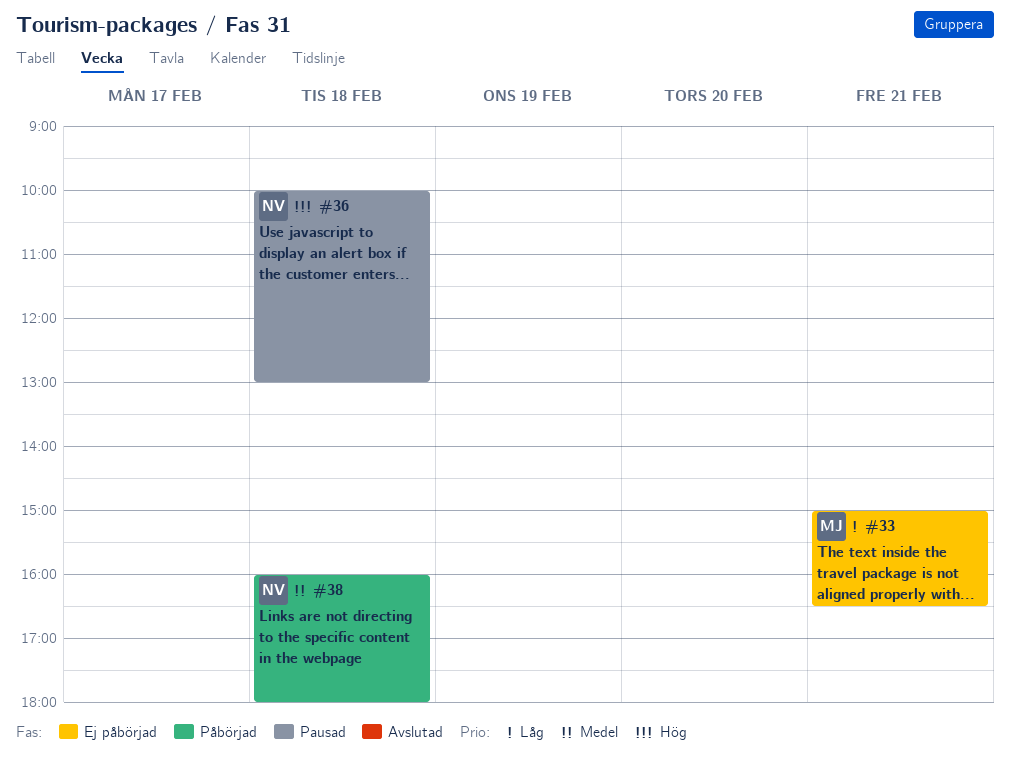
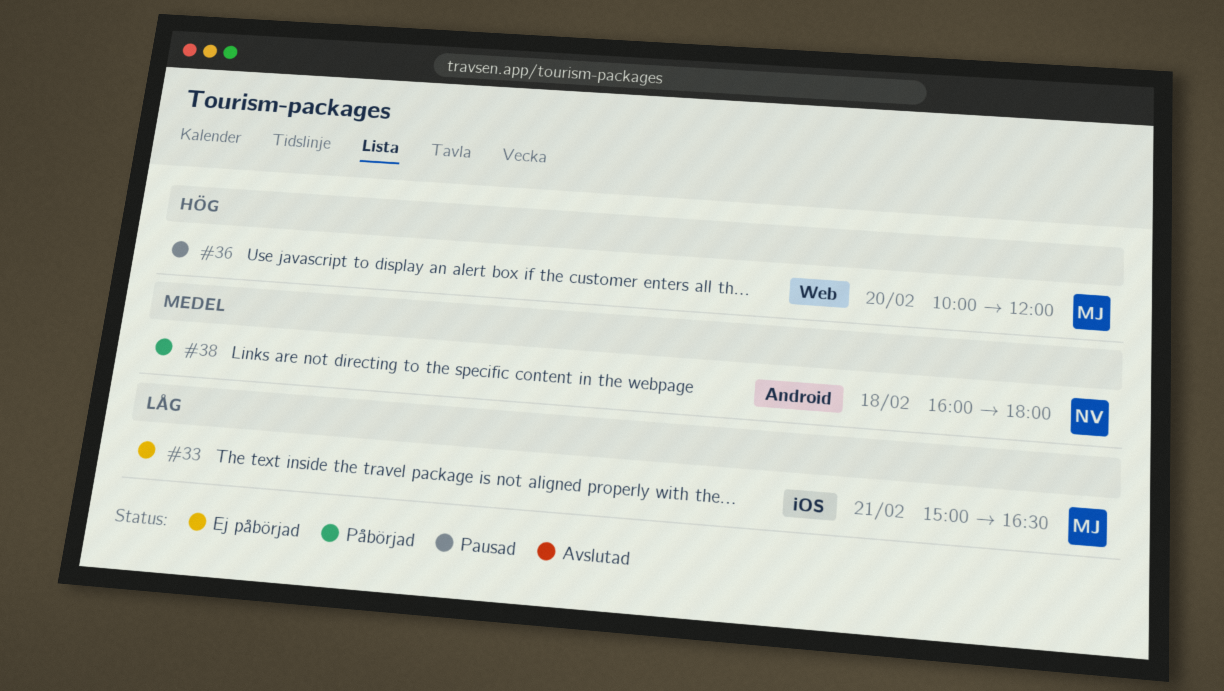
#36, owner: NV -> MJ
#36, day: Feb 18 -> Feb 20
#36, ends: 13:00 -> 12:00

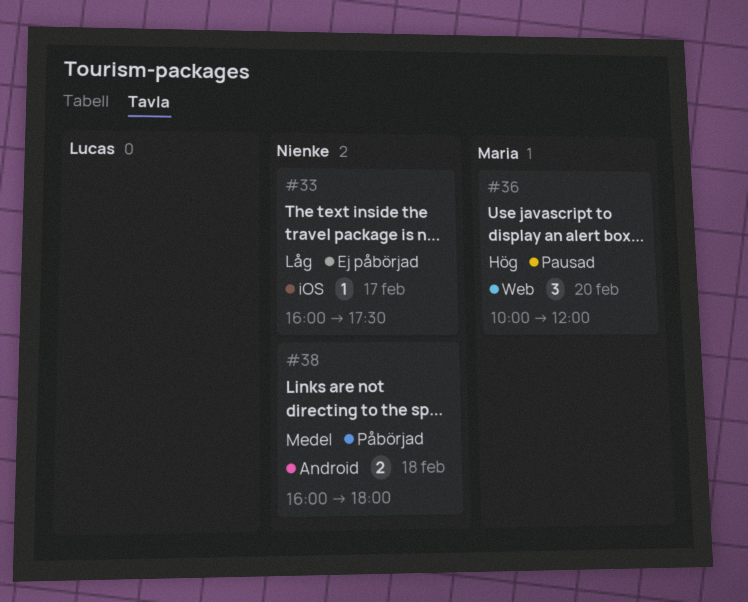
#33, owner: Maria -> Nienke
#33, day: Feb 21 -> Feb 17
#33, begins: 15:00 -> 16:00
#33, ends: 16:30 -> 17:30

